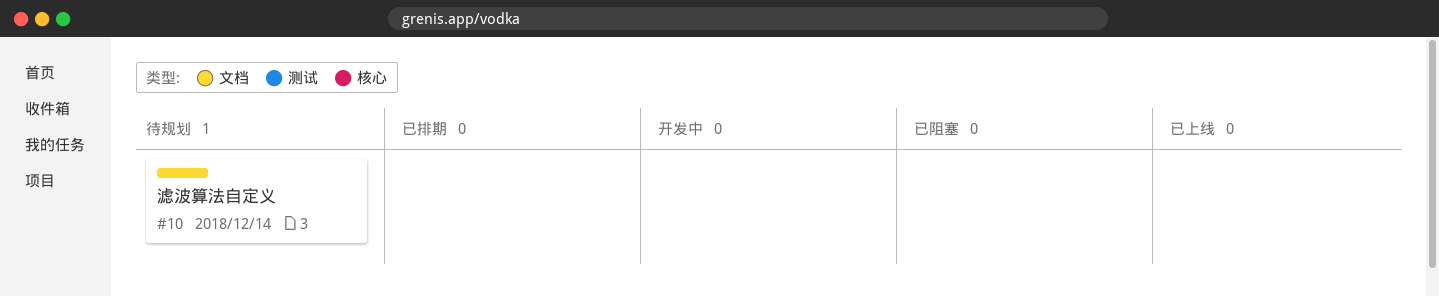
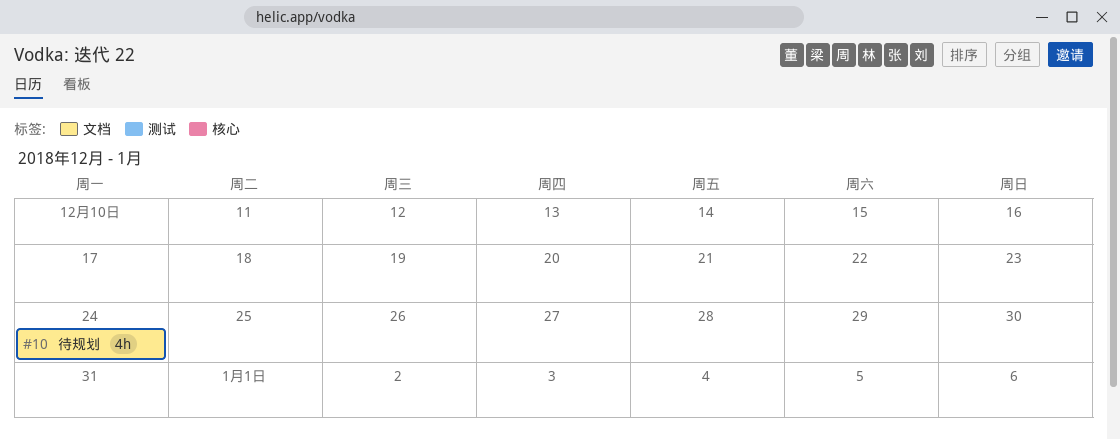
#10, due: Dec 14 -> Dec 24

